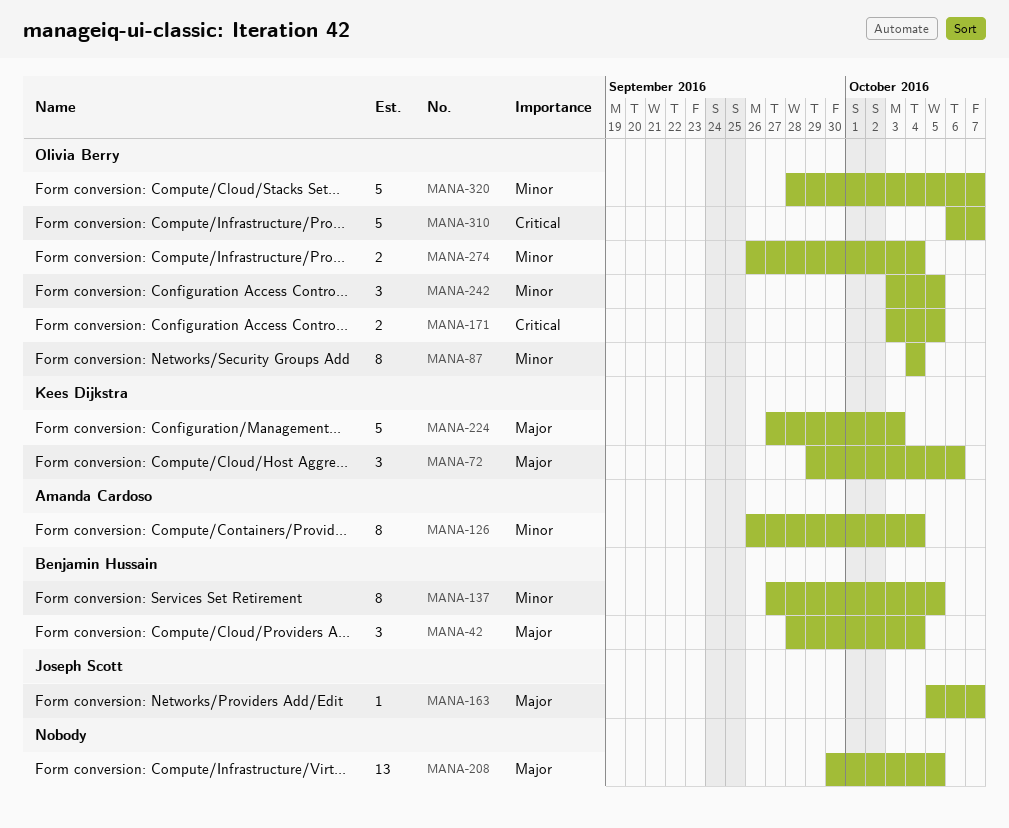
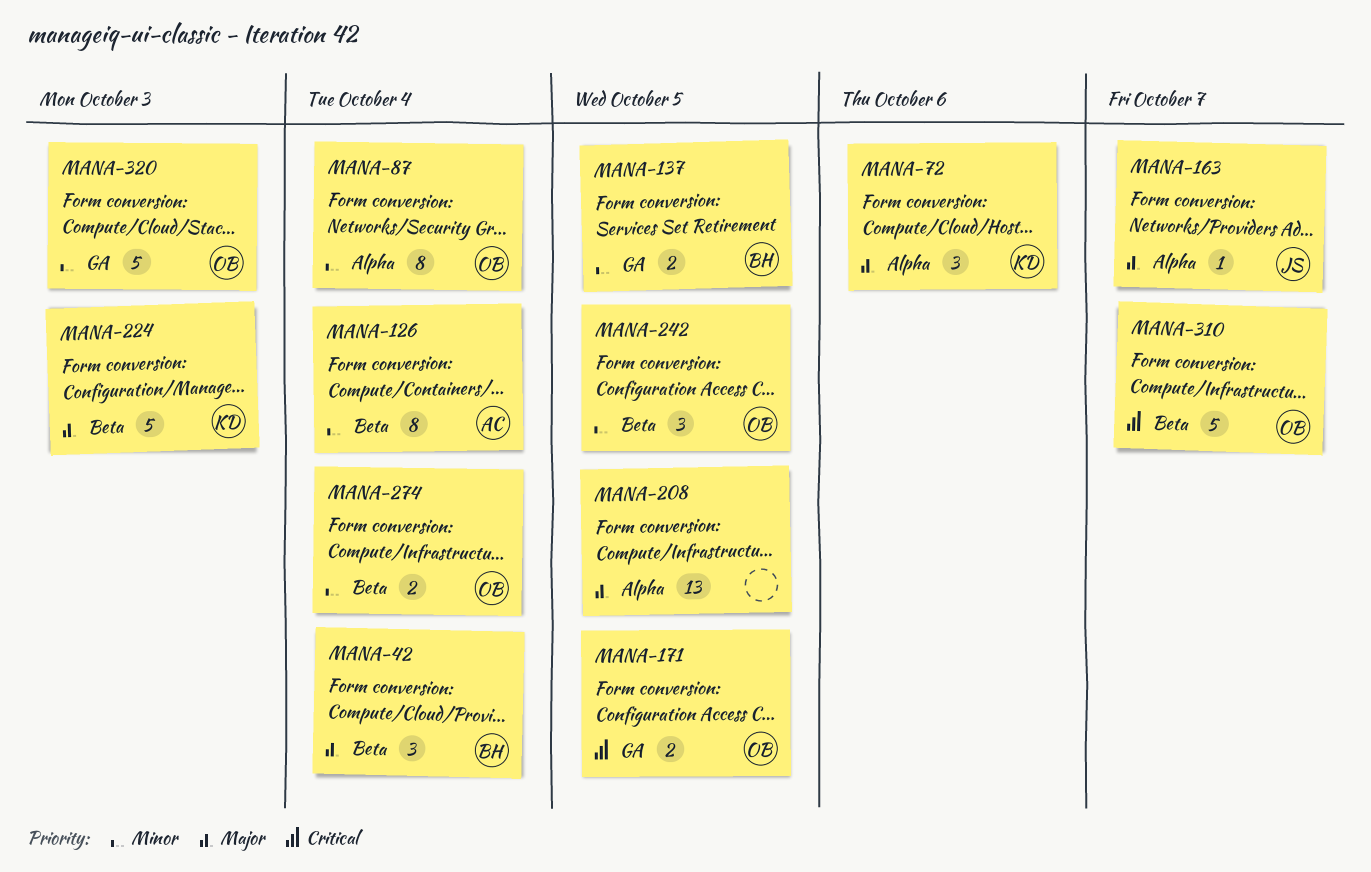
MANA-137, estimate: 8 -> 2
MANA-320, due: Oct 7 -> Oct 3

